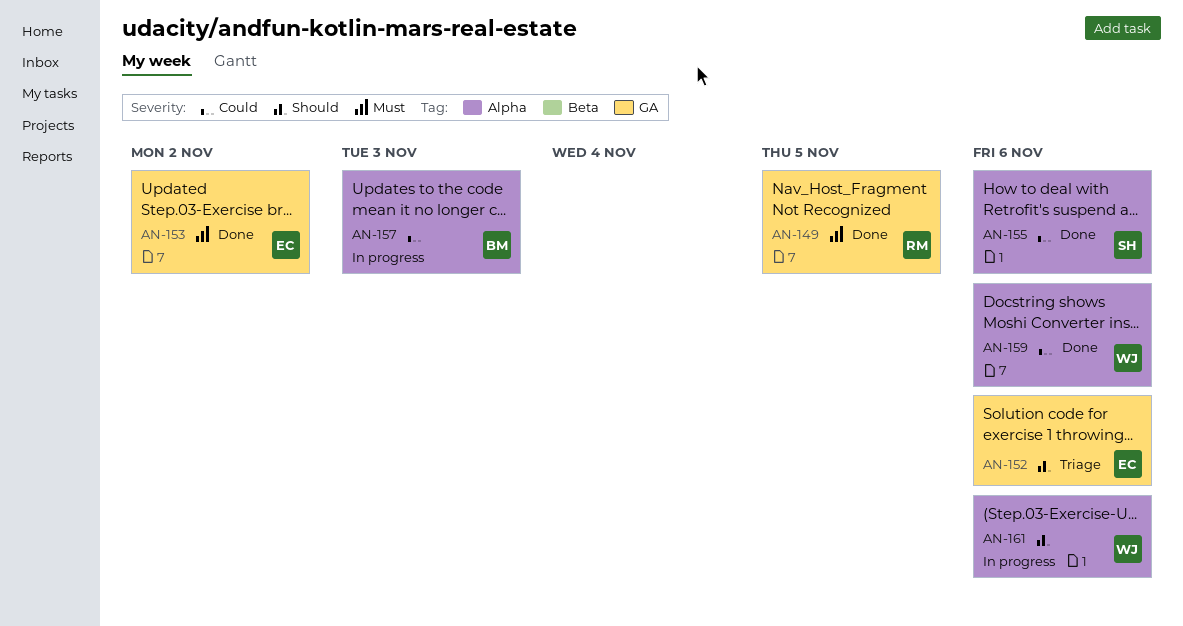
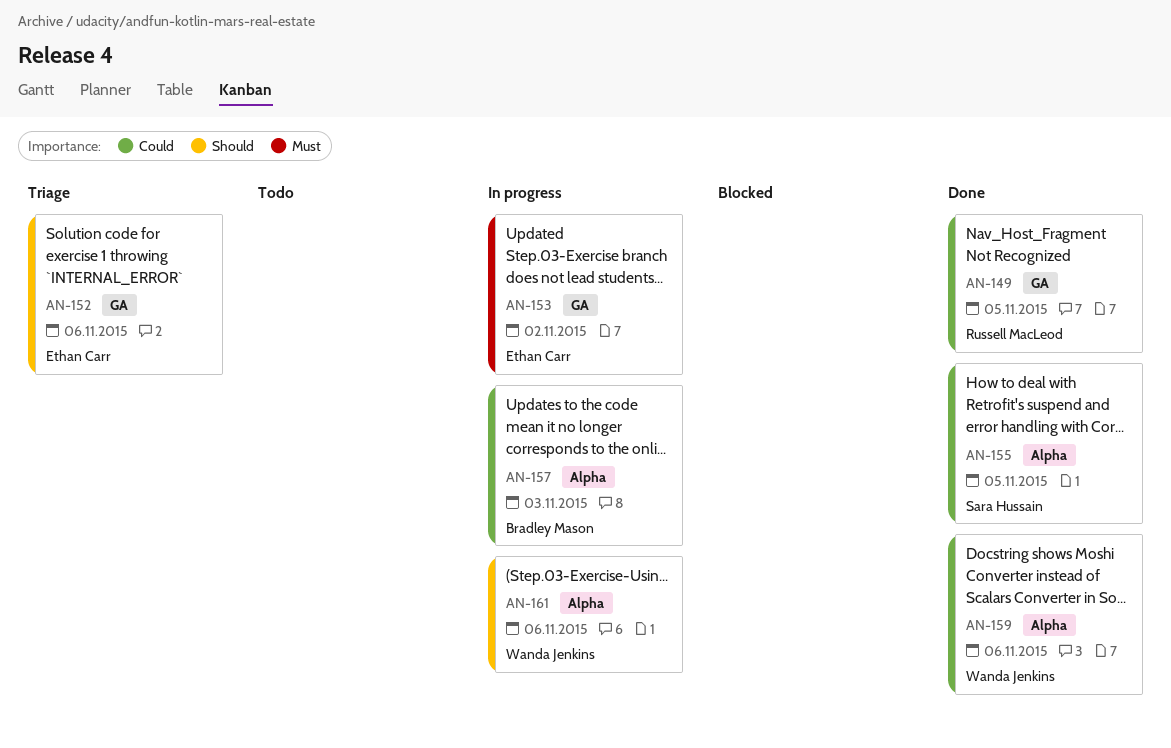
AN-149, priority: Must -> Could
AN-153, status: Done -> In progress
AN-155, due: Nov 6 -> Nov 5

